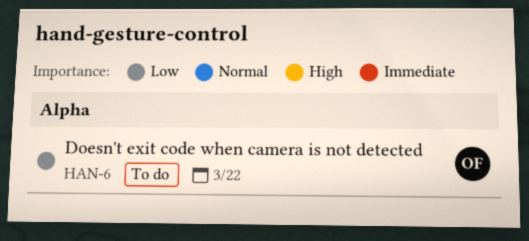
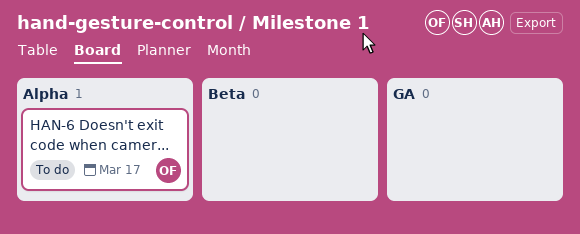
HAN-6, due: Mar 22 -> Mar 17

